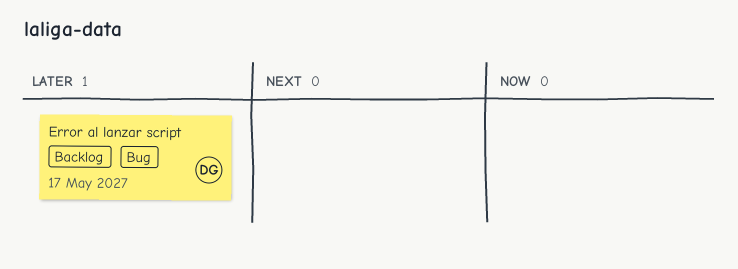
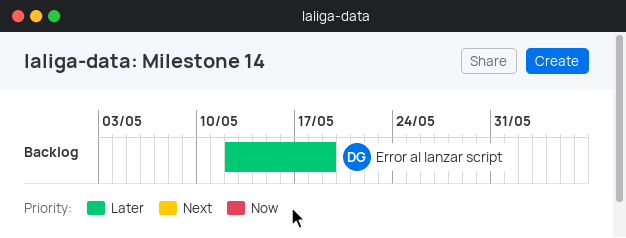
Error al lanzar script, due: May 17 -> May 19

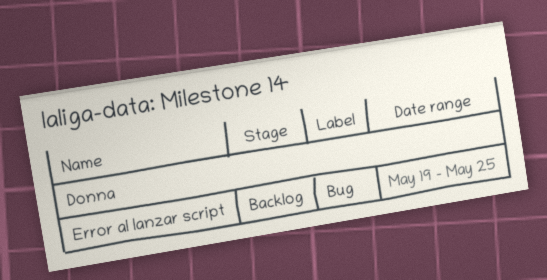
Error al lanzar script, start: May 12 -> May 19
Error al lanzar script, due: May 19 -> May 25

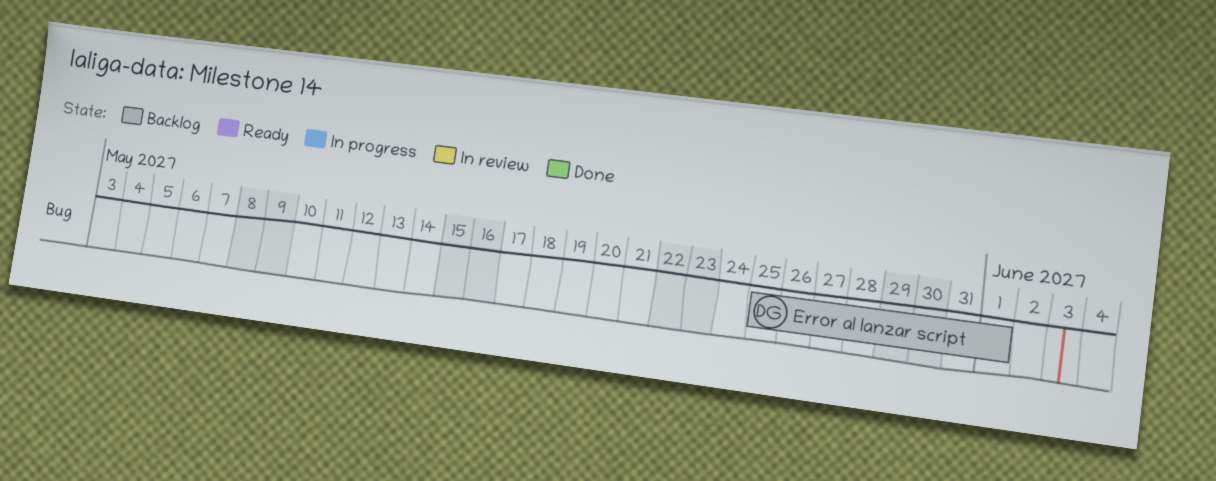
Error al lanzar script, start: May 19 -> May 25
Error al lanzar script, due: May 25 -> Jun 1

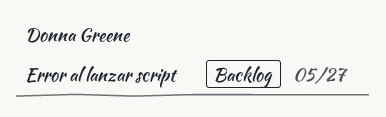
Error al lanzar script, due: Jun 1 -> May 27

